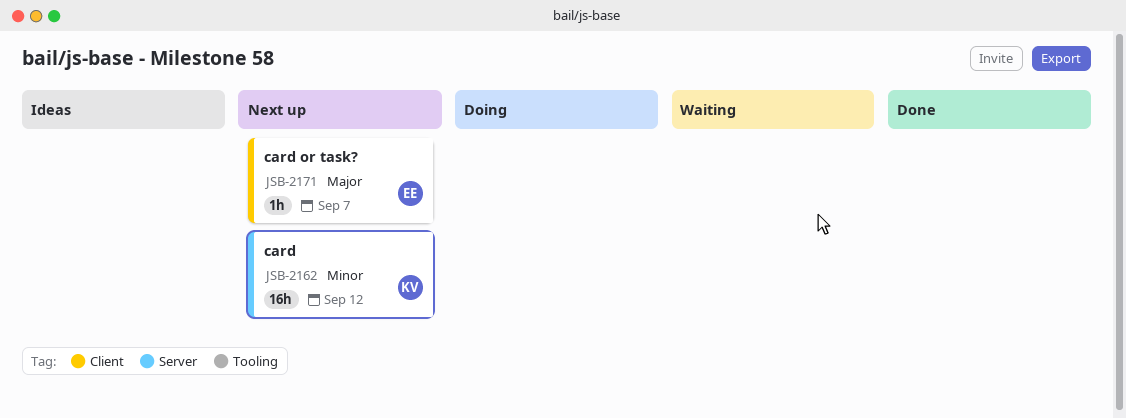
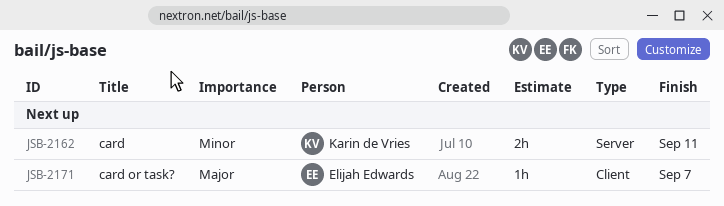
JSB-2162, estimate: 16h -> 2h
JSB-2162, due: Sep 12 -> Sep 11

